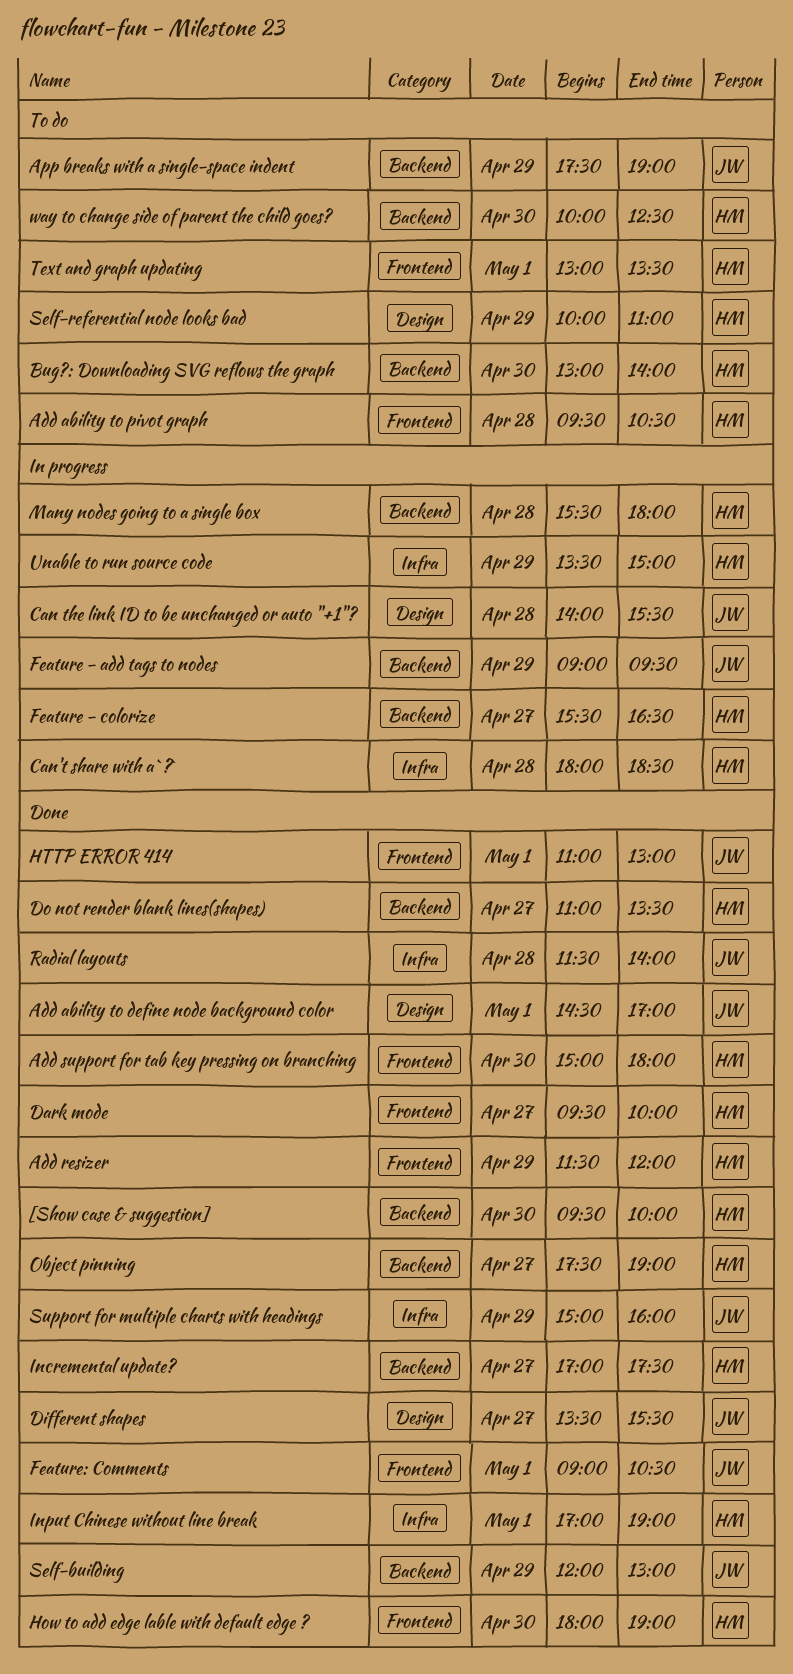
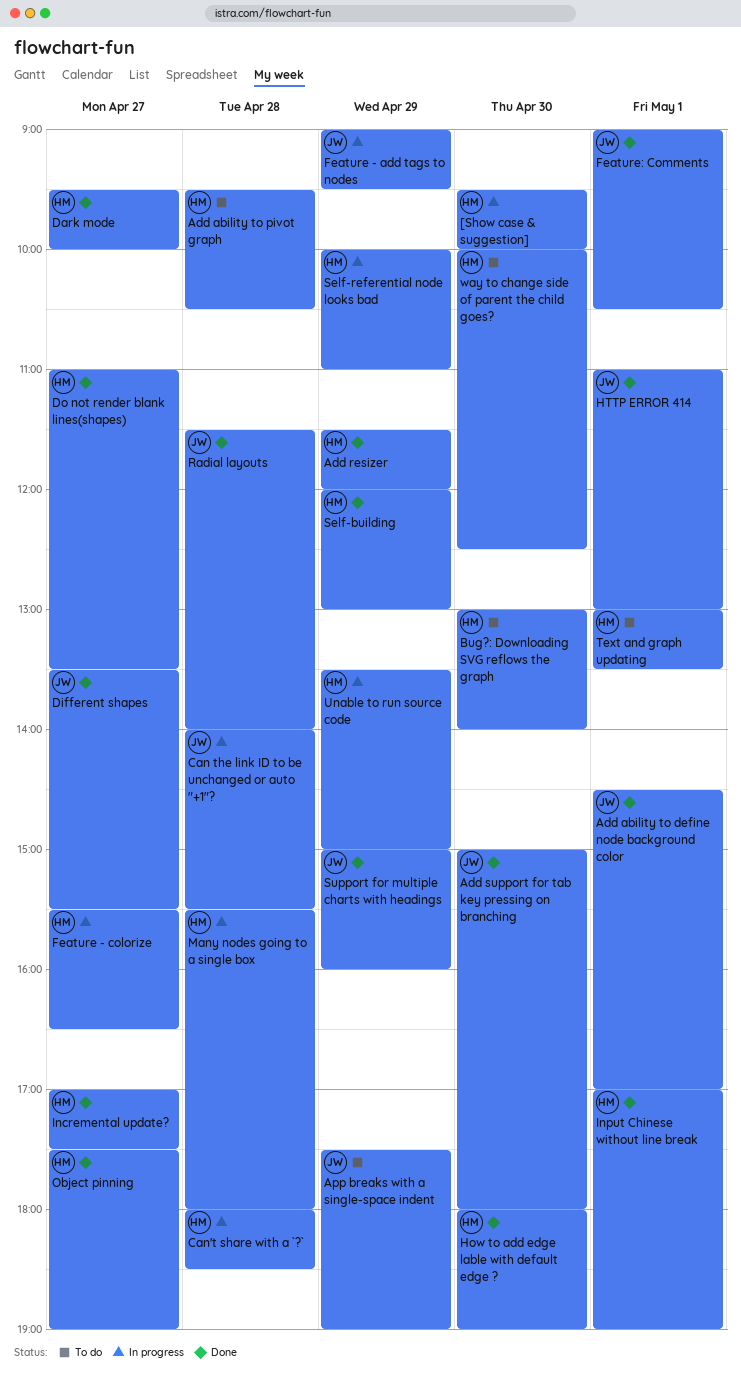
[Show case & suggestion], status: Done -> In progress
Add support for tab key pressing on branching, owner: HM -> JW
Self-building, owner: JW -> HM
Self-referential node looks bad, status: To do -> In progress

